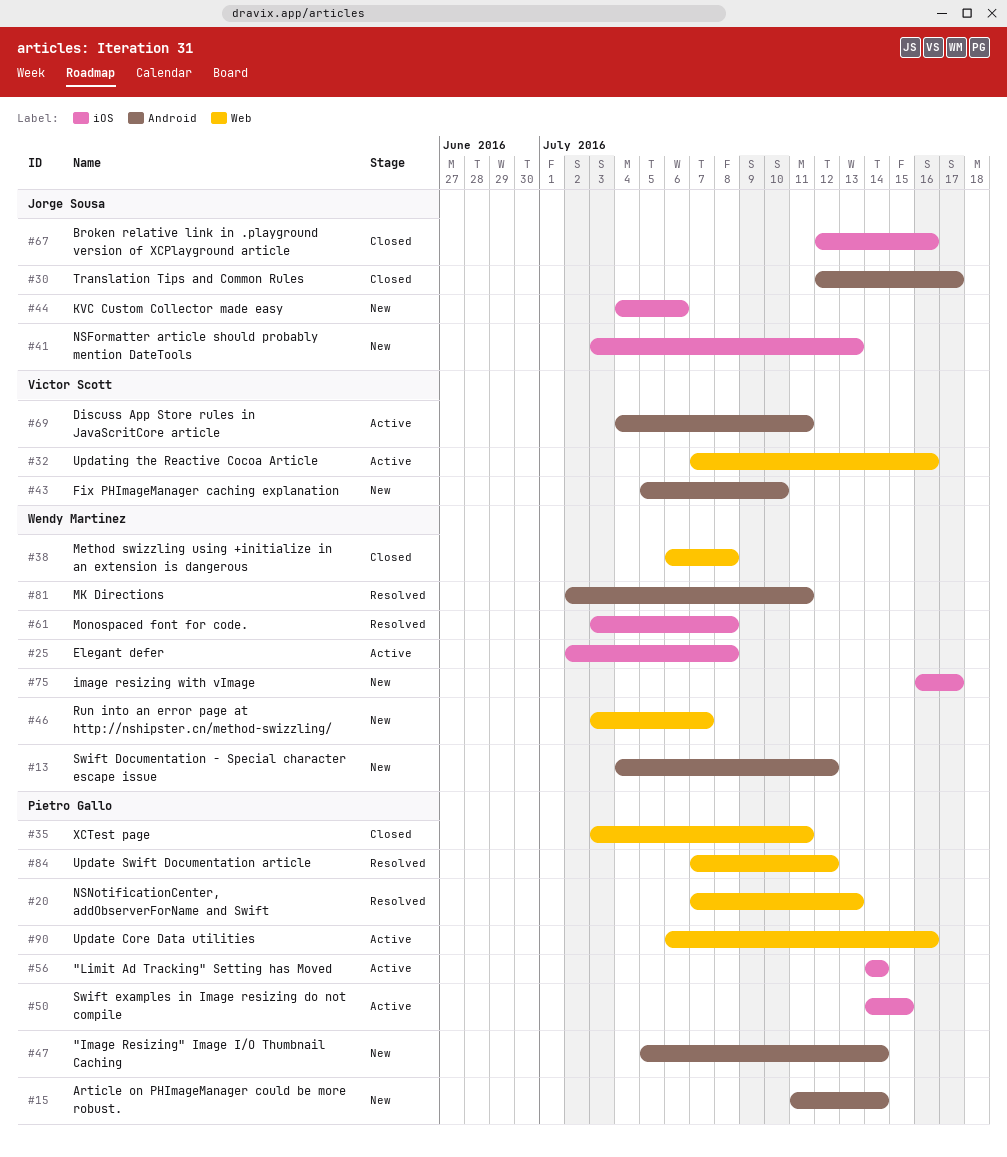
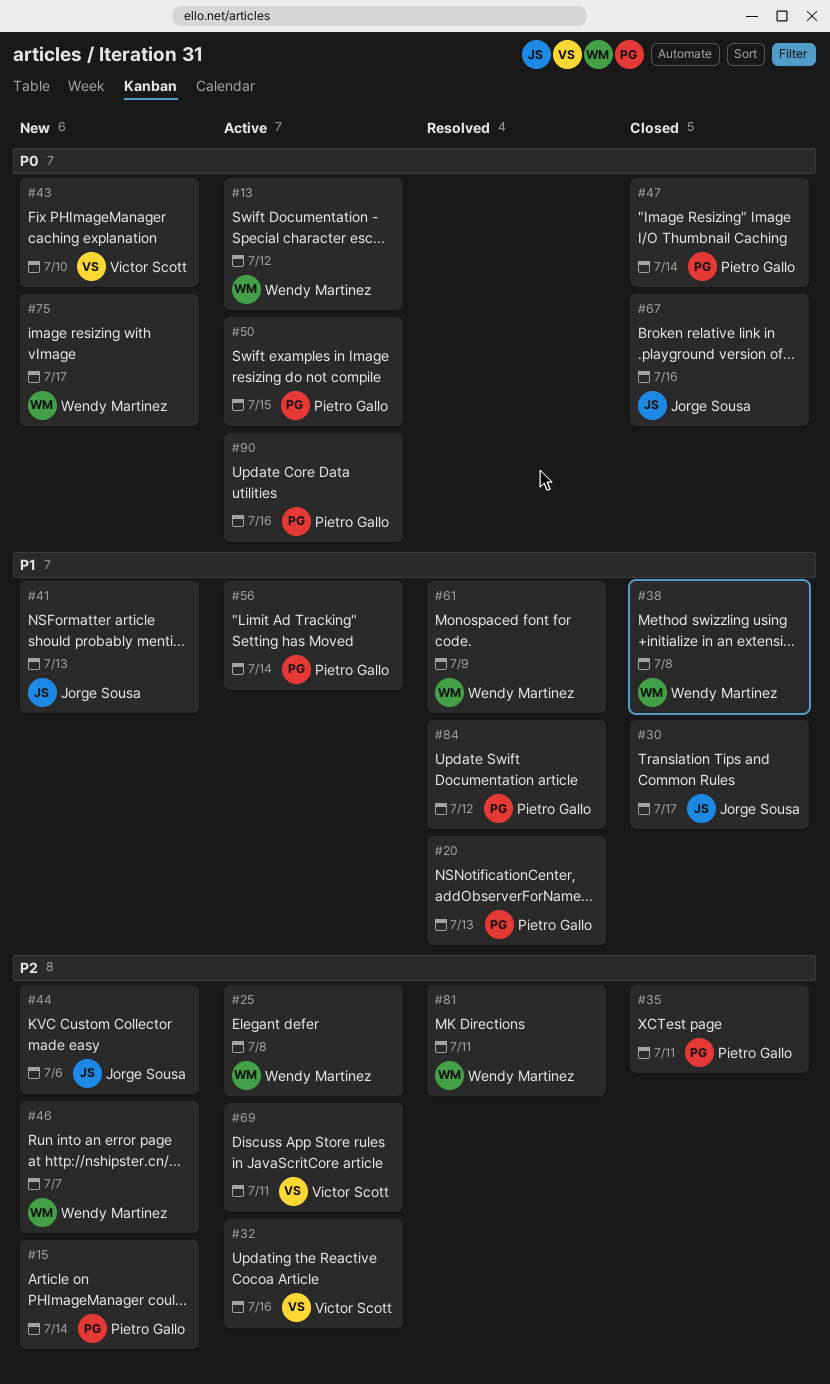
#13, status: New -> Active
#47, status: New -> Closed
#61, due: Jul 8 -> Jul 9

